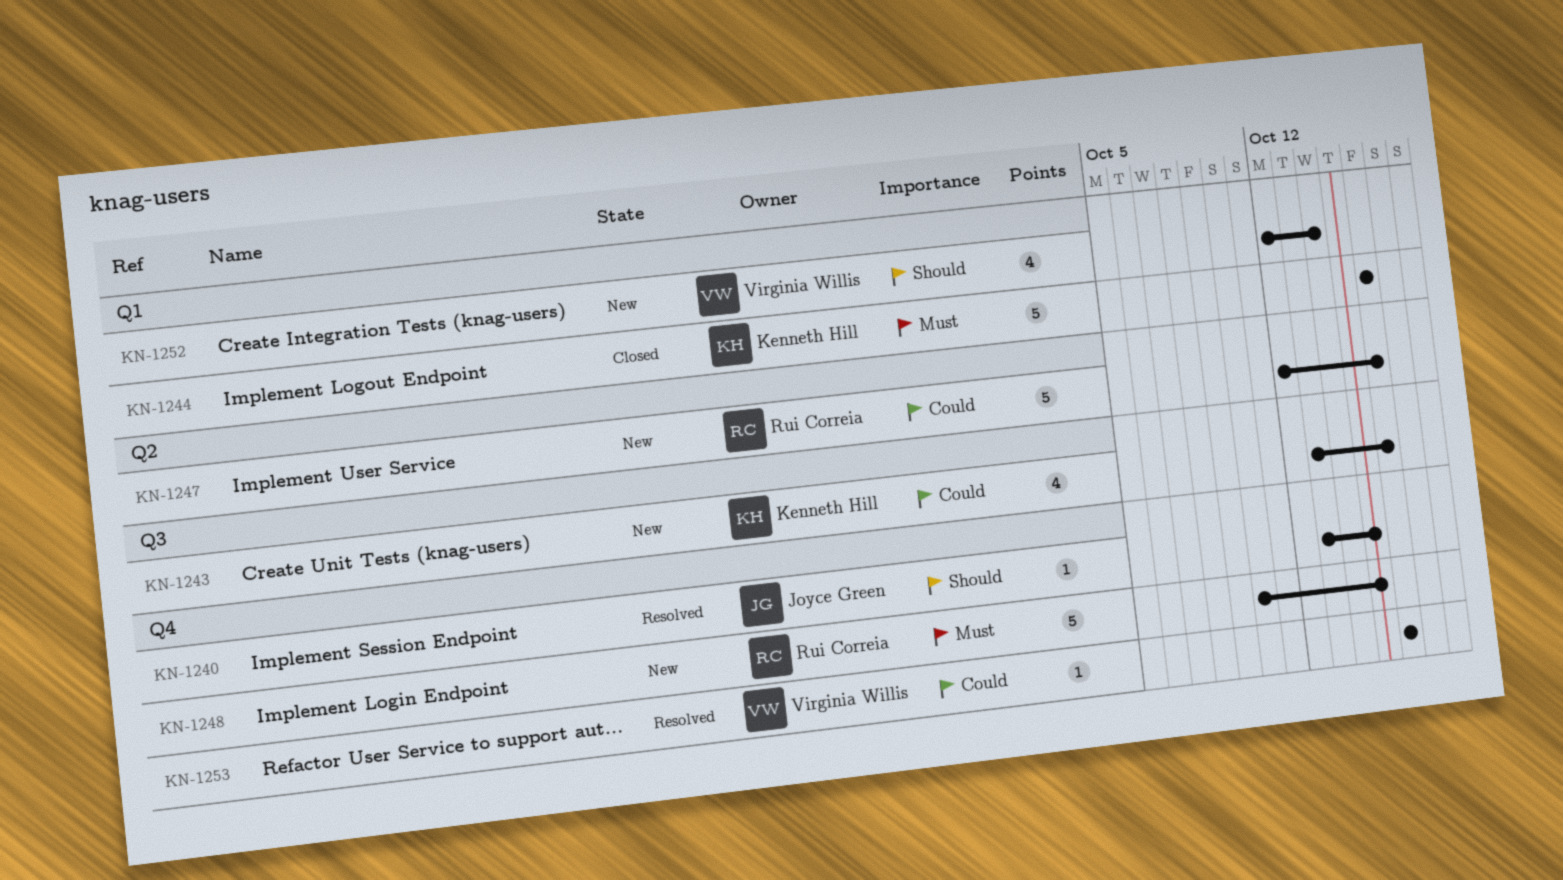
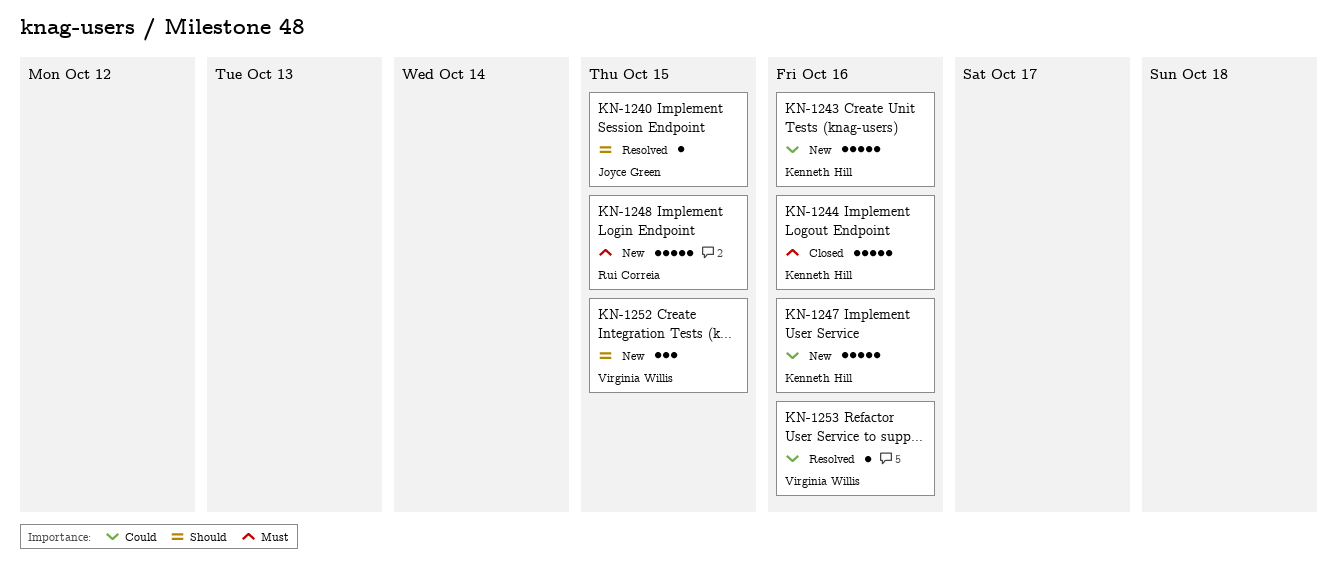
KN-1243, estimate: 4 -> 5
KN-1247, owner: Rui Correia -> Kenneth Hill
KN-1252, estimate: 4 -> 3
KN-1252, due: Oct 14 -> Oct 15

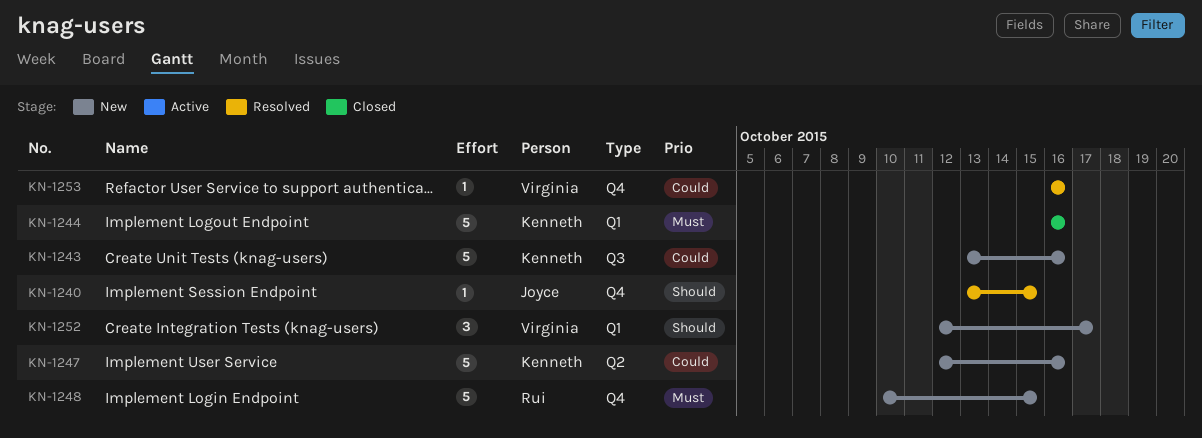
KN-1252, due: Oct 15 -> Oct 17

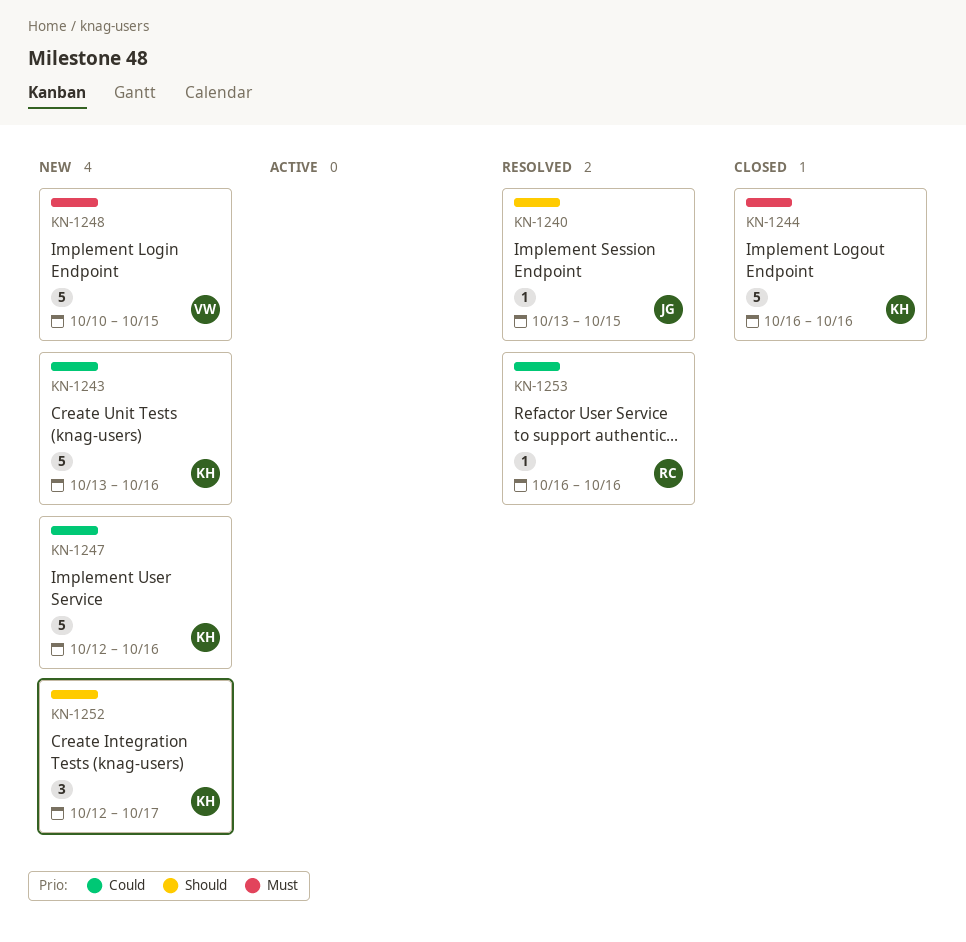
KN-1248, owner: Rui -> Virginia
KN-1252, owner: Virginia -> Kenneth
KN-1253, owner: Virginia -> Rui

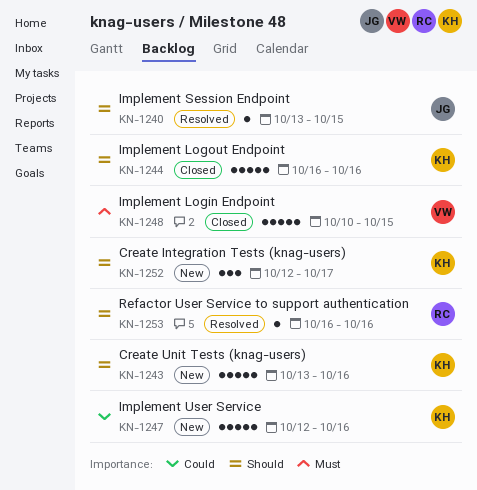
KN-1243, priority: Could -> Should
KN-1244, priority: Must -> Should
KN-1248, status: New -> Closed
KN-1253, priority: Could -> Should

